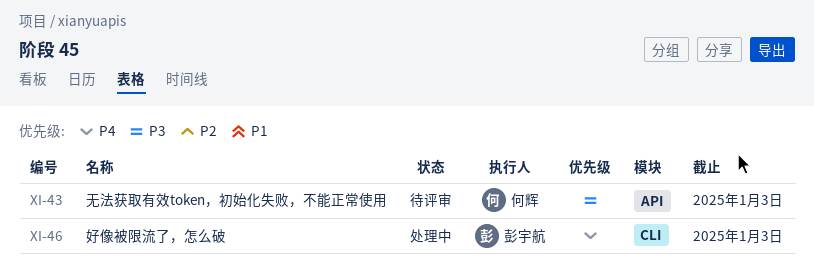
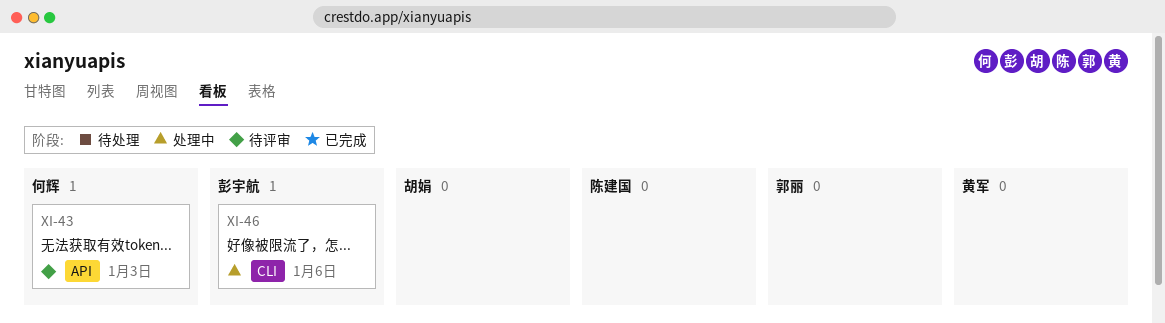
XI-46, due: Jan 3 -> Jan 6

